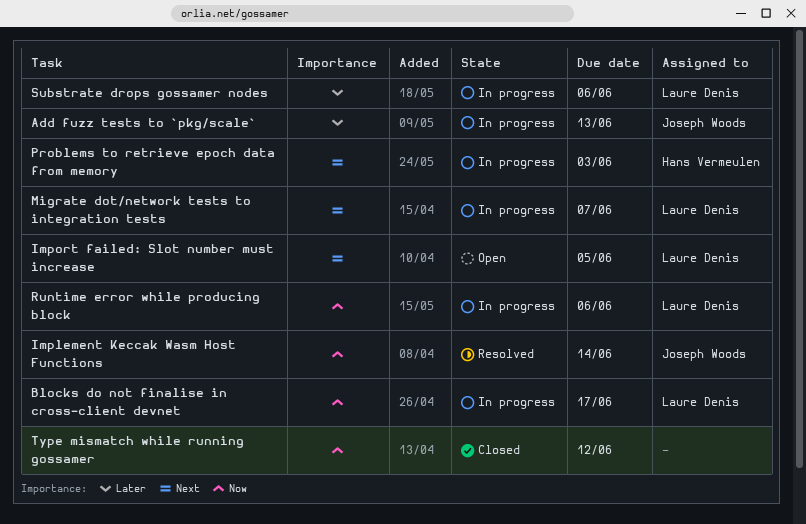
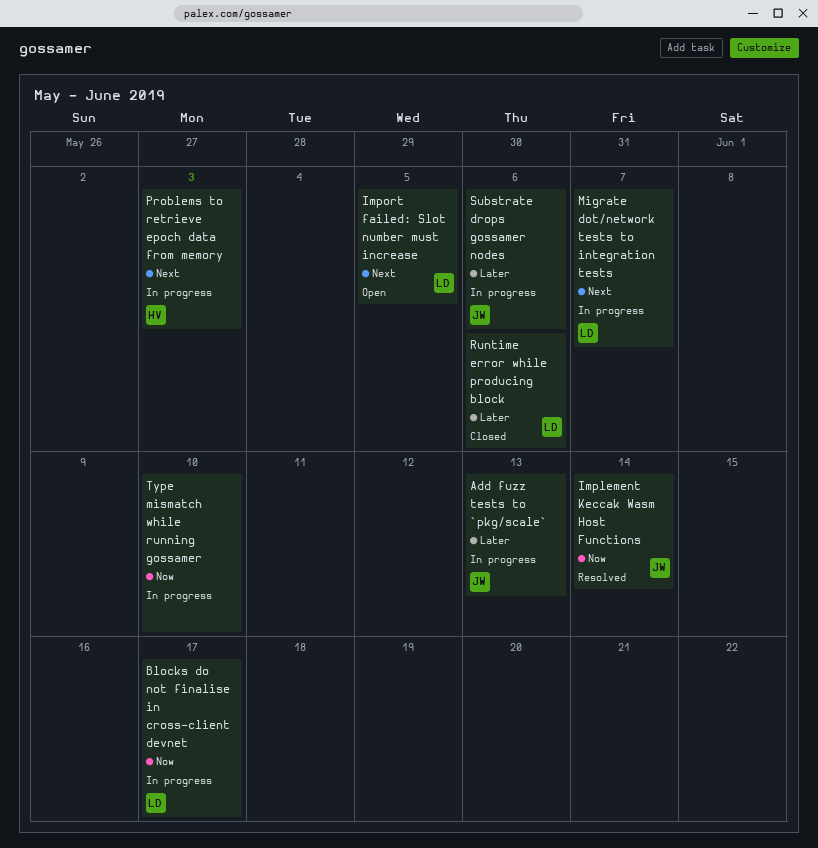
Runtime error while producing block, status: In progress -> Closed
Runtime error while producing block, priority: Now -> Later
Substrate drops gossamer nodes, owner: Laure Denis -> Joseph Woods
Type mismatch while running gossamer, status: Closed -> In progress
Type mismatch while running gossamer, due: Jun 12 -> Jun 10

